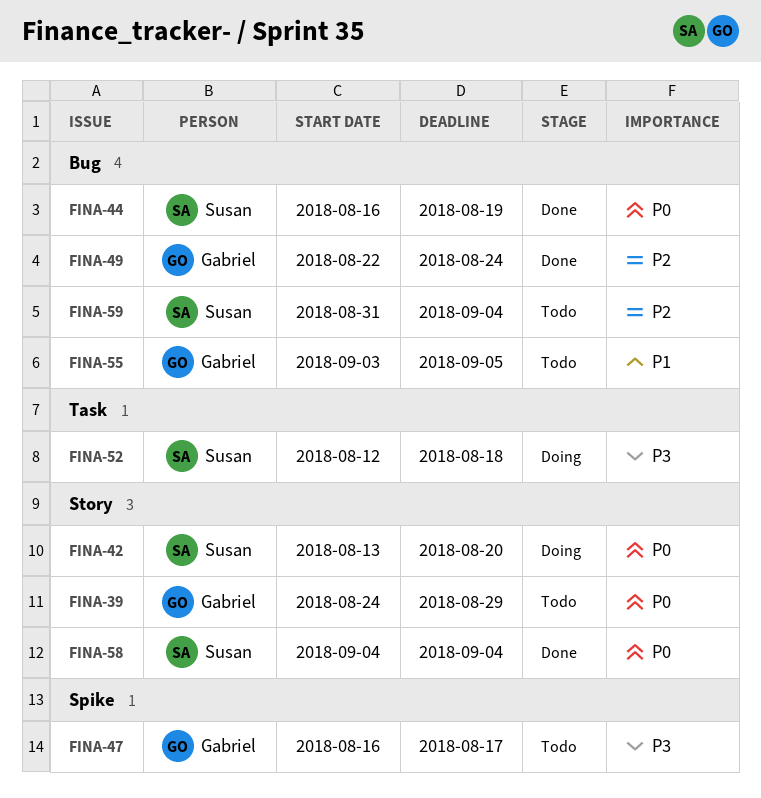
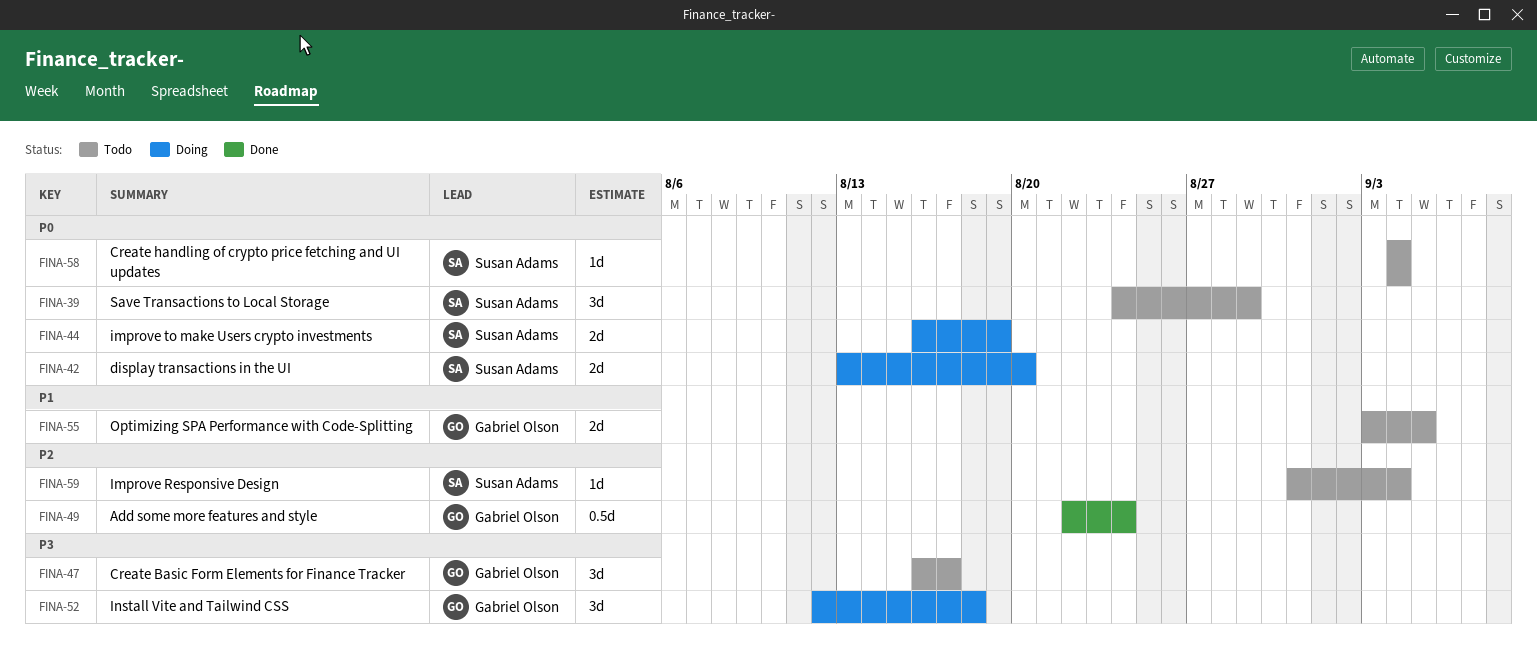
FINA-39, owner: Gabriel Olson -> Susan Adams
FINA-44, status: Done -> Doing
FINA-52, owner: Susan Adams -> Gabriel Olson
FINA-58, status: Done -> Todo

